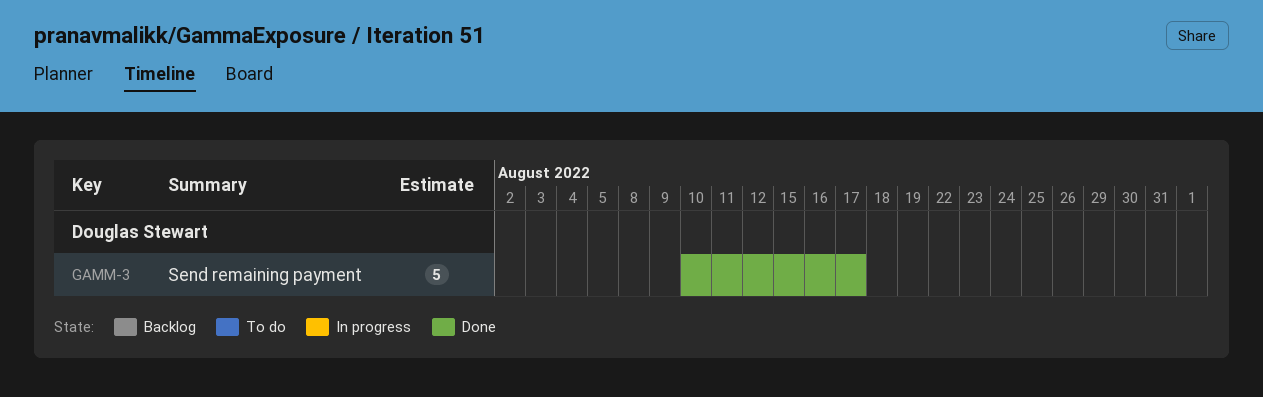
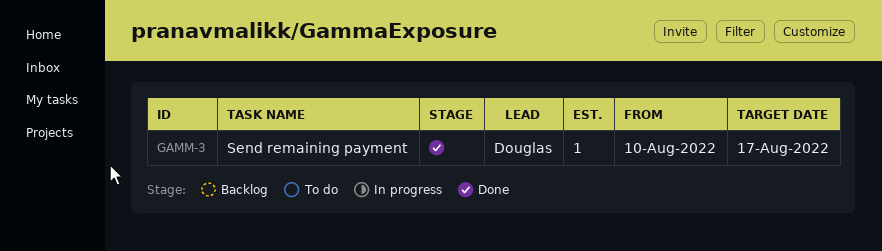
GAMM-3, estimate: 5 -> 1

